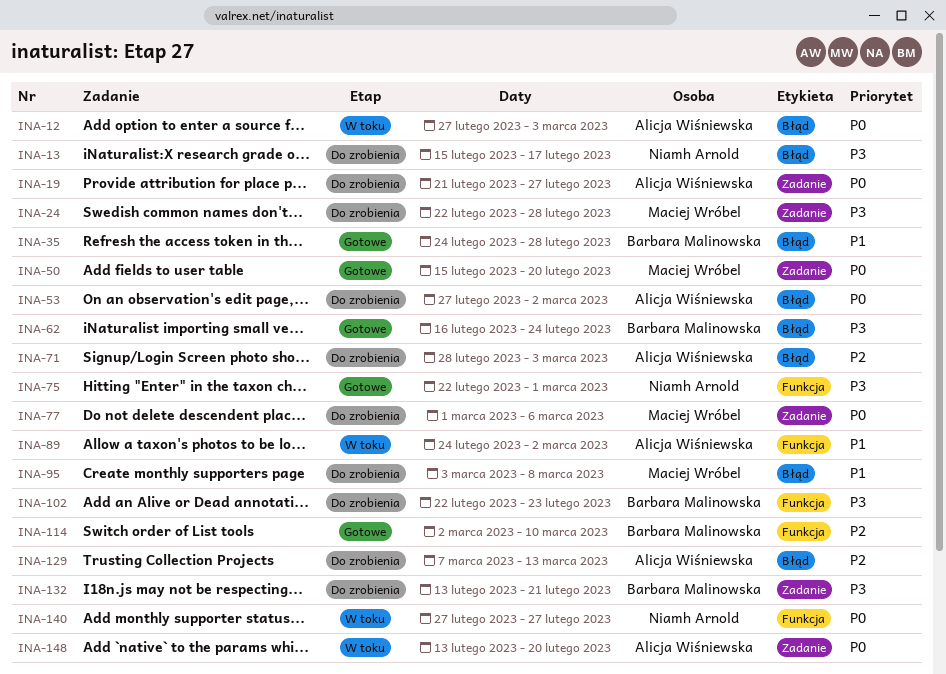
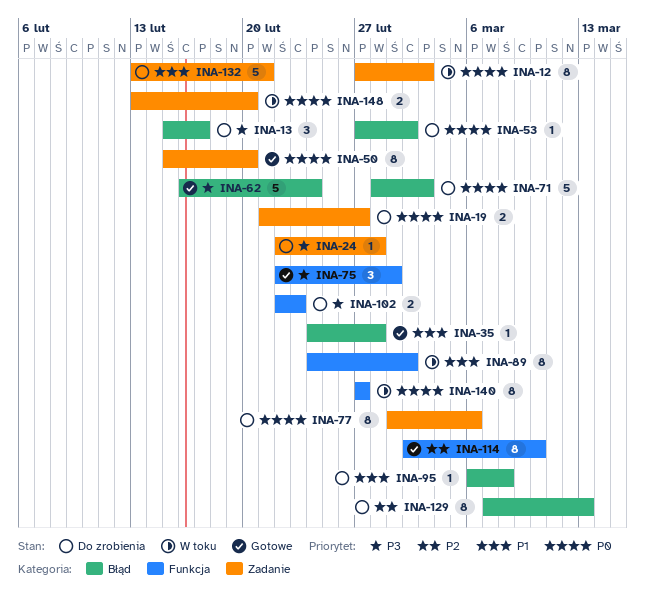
INA-12, label: Błąd -> Zadanie
INA-71, priority: P2 -> P0
INA-95, start: Mar 3 -> Mar 6
INA-132, priority: P3 -> P1

